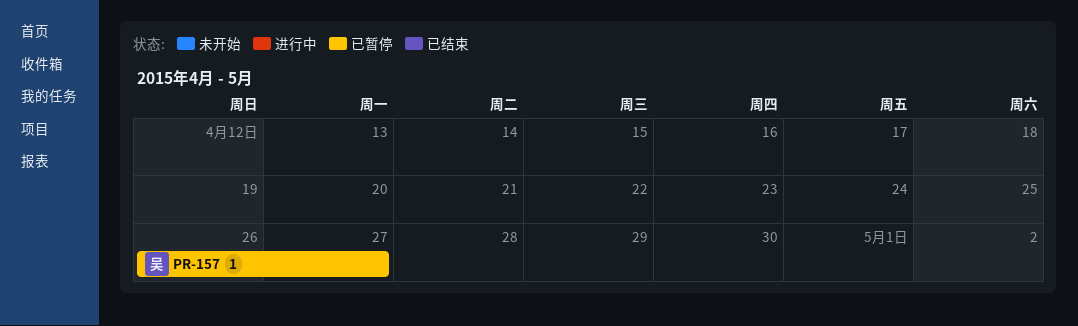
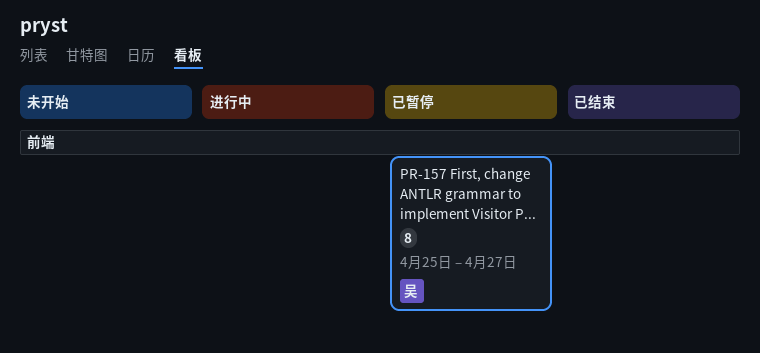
PR-157, estimate: 1 -> 8
PR-157, start: Apr 26 -> Apr 25

